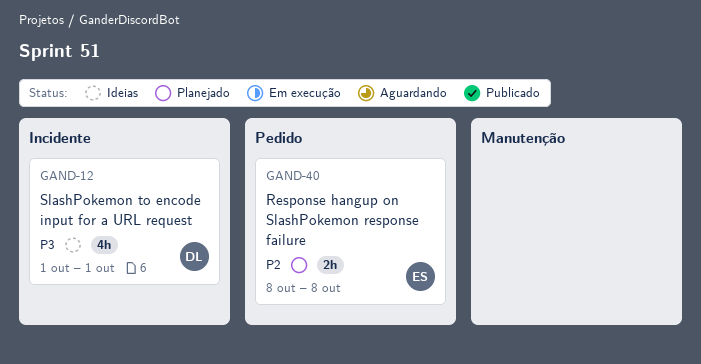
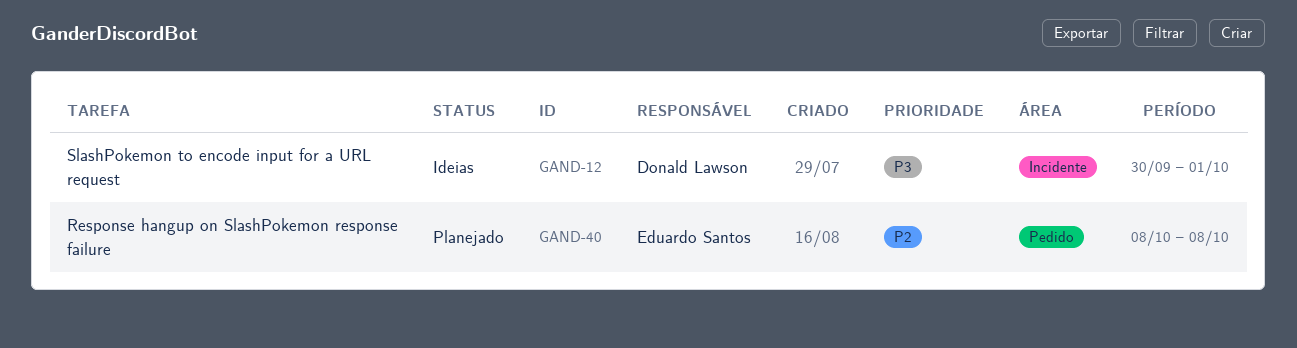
GAND-12, start: Oct 1 -> Sep 30

